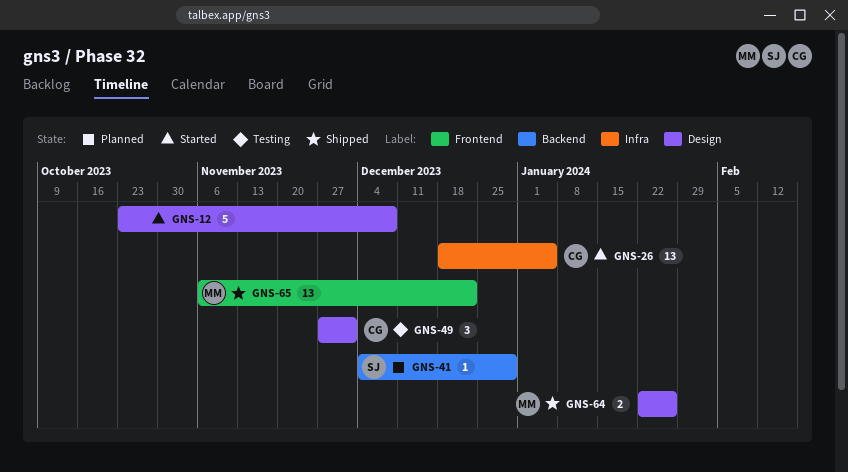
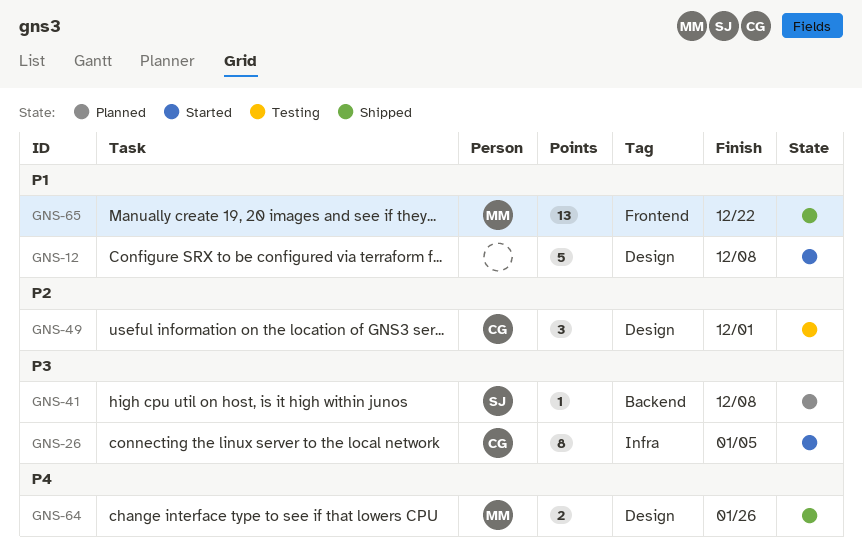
GNS-26, estimate: 13 -> 8
GNS-41, due: Dec 29 -> Dec 8

